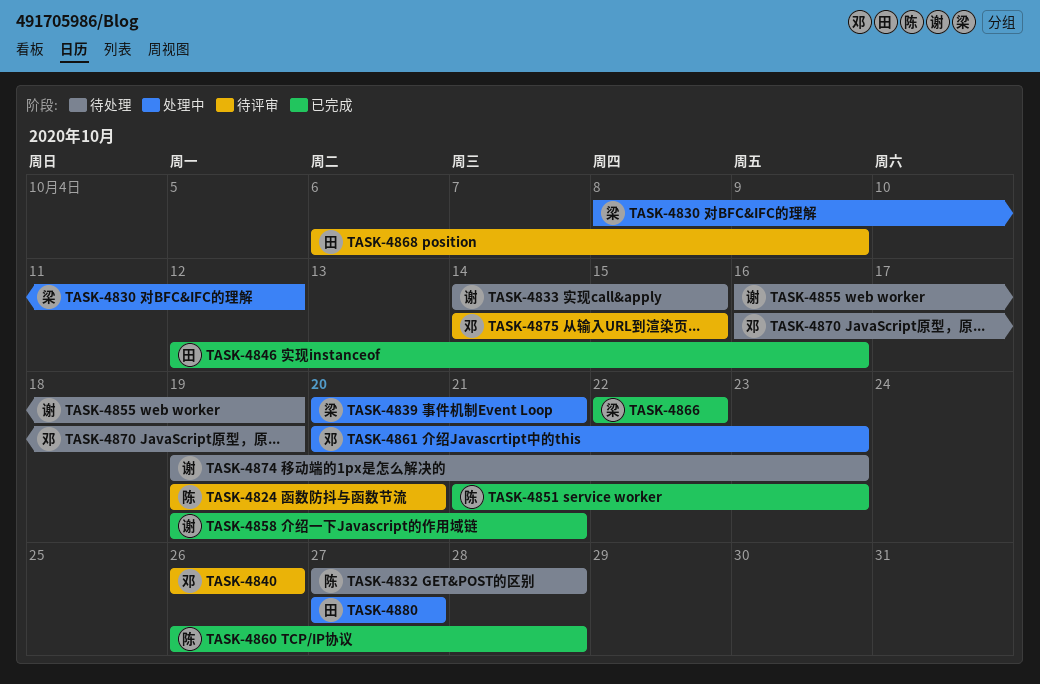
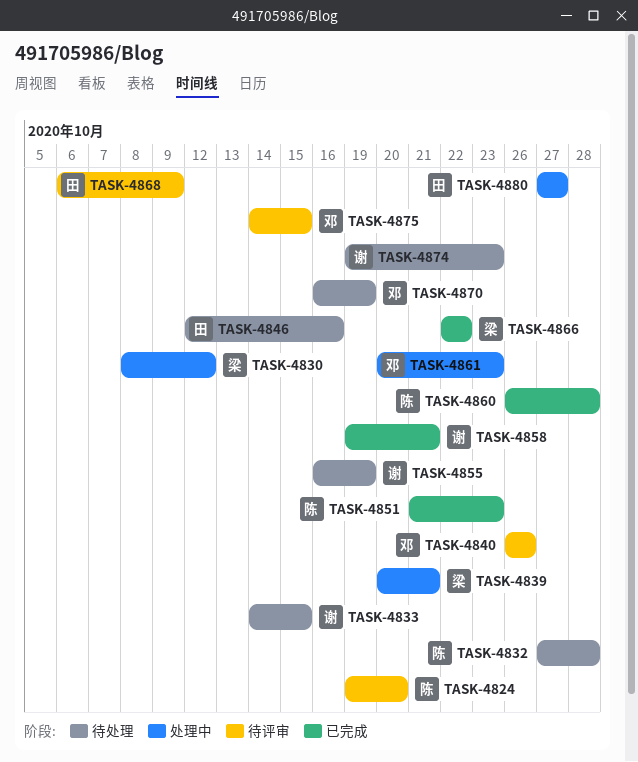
TASK-4846, status: 已完成 -> 待处理

